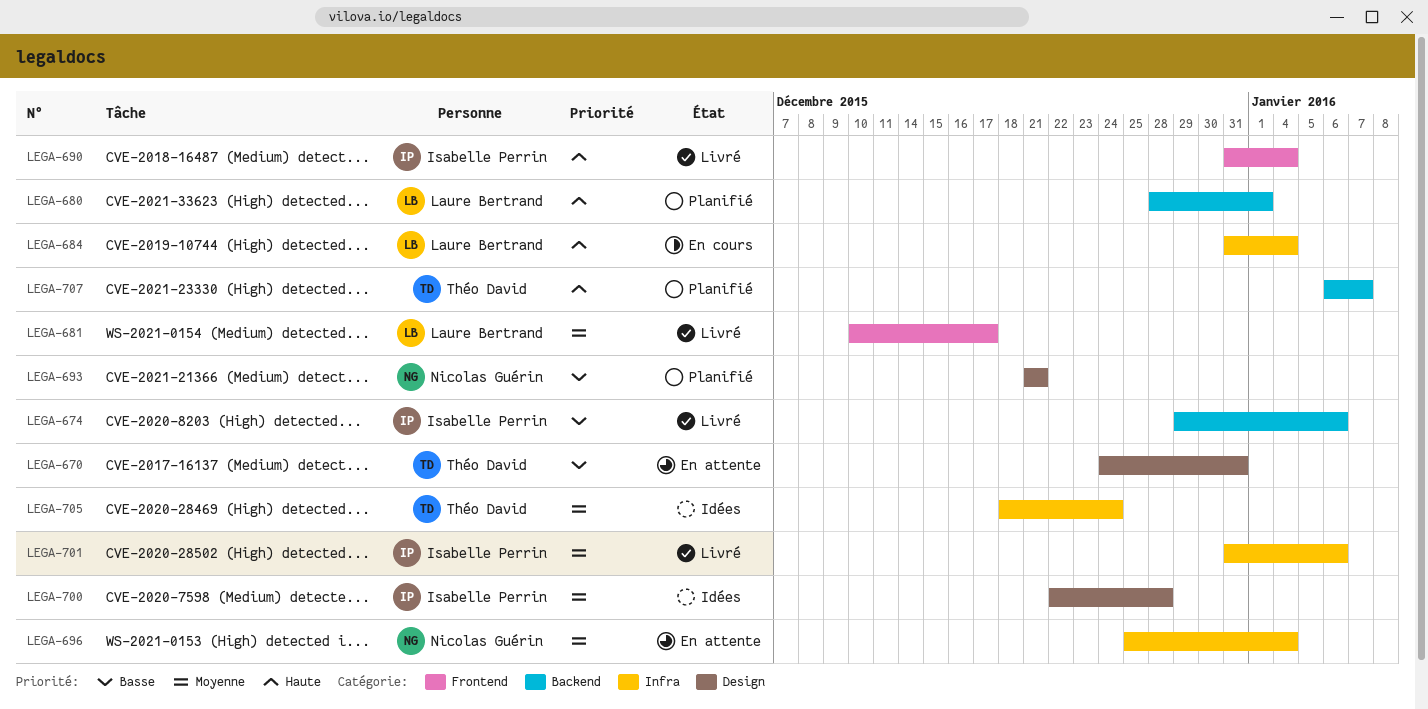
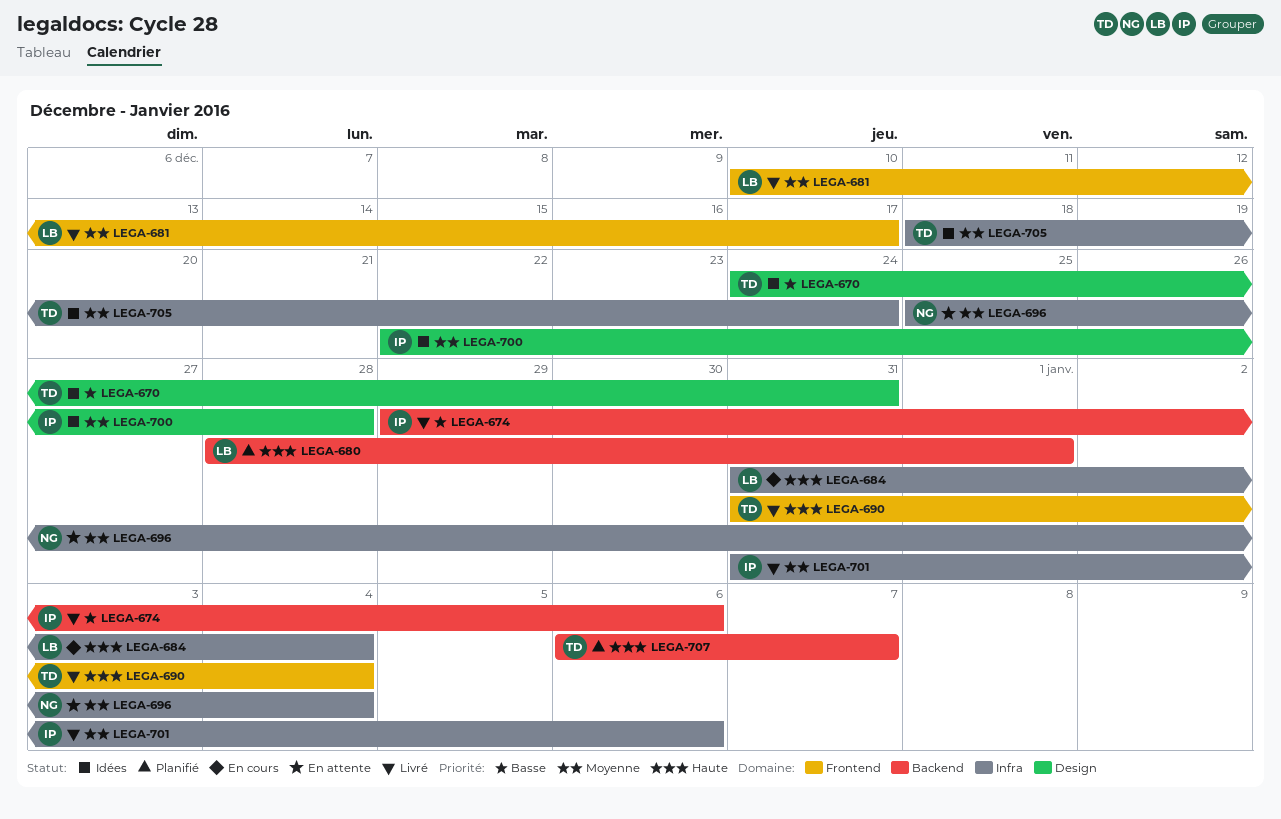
LEGA-670, status: En attente -> Idées
LEGA-690, owner: Isabelle Perrin -> Théo David
LEGA-693: present -> none

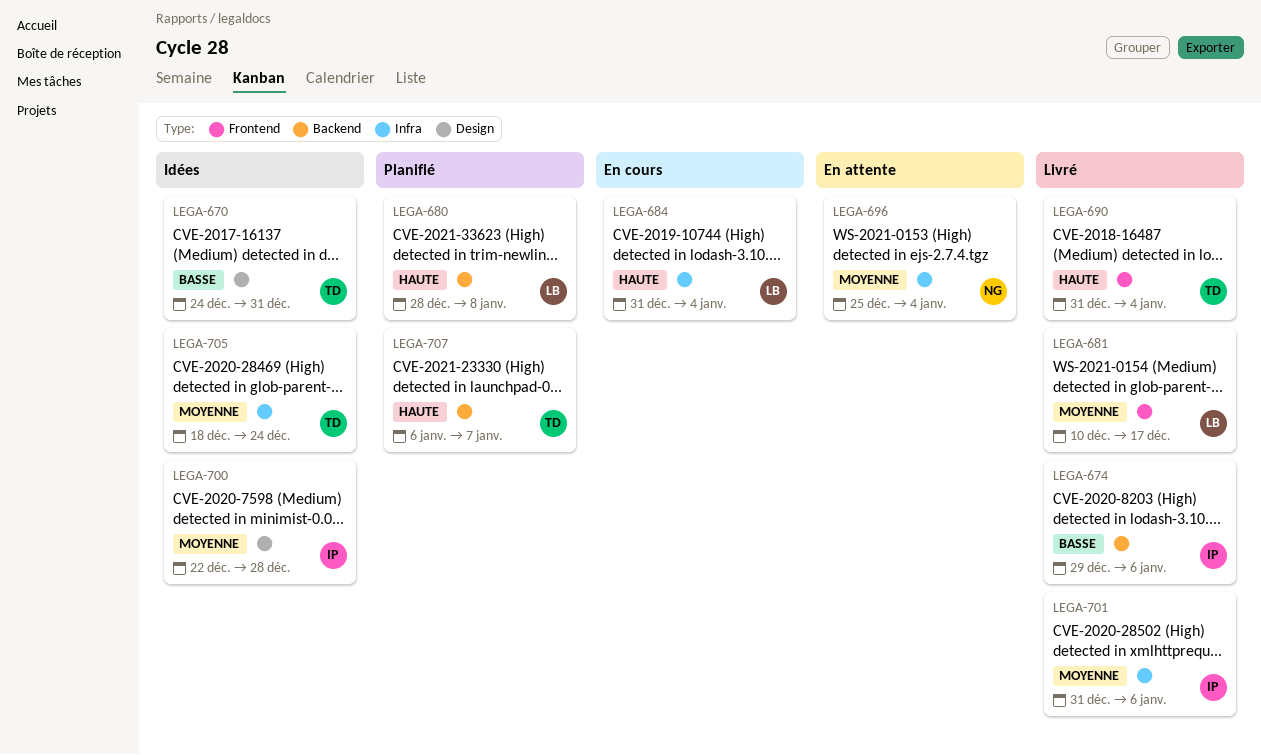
LEGA-680, due: Jan 1 -> Jan 8

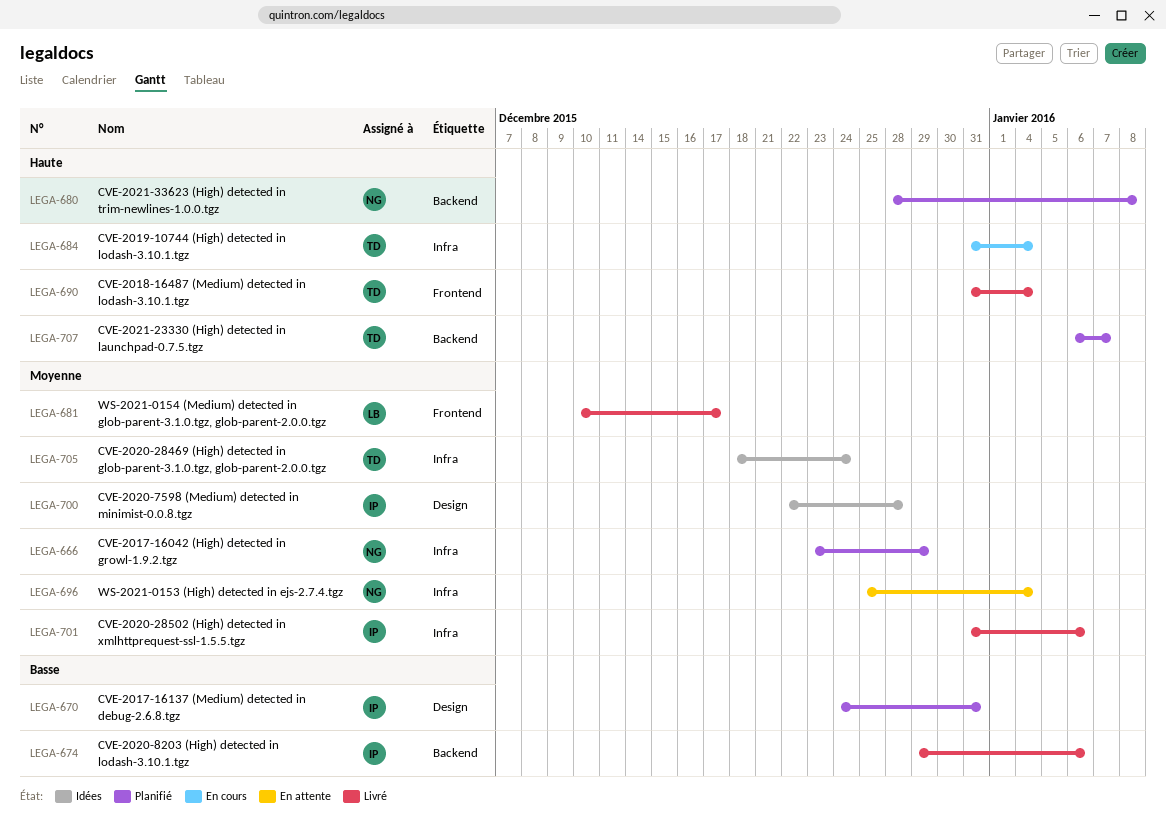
LEGA-666: none -> present
LEGA-670, status: Idées -> Planifié
LEGA-670, owner: TD -> IP
LEGA-680, owner: LB -> NG
LEGA-684, owner: LB -> TD

